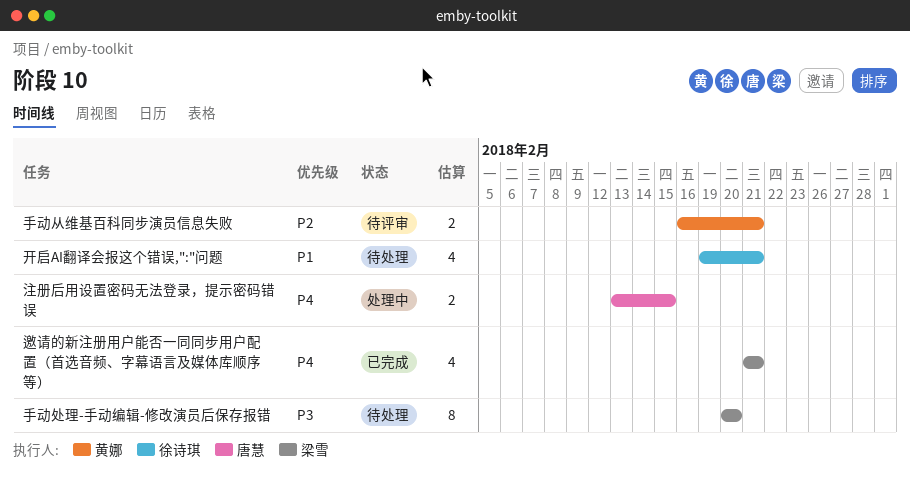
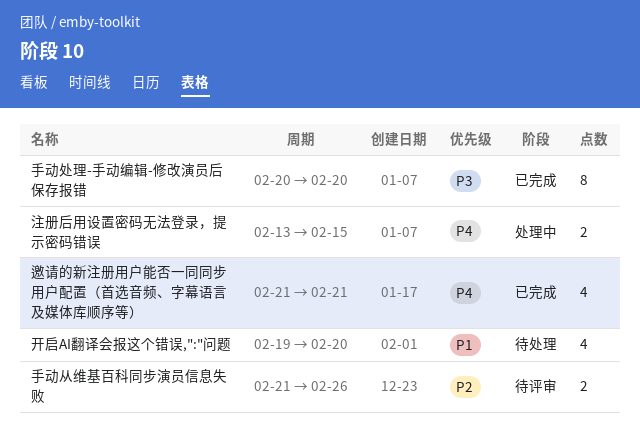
开启AI翻译会报这个错误,":"问题, due: Feb 21 -> Feb 20
手动从维基百科同步演员信息失败, start: Feb 16 -> Feb 21
手动从维基百科同步演员信息失败, due: Feb 21 -> Feb 26
手动处理-手动编辑-修改演员后保存报错, status: 待处理 -> 已完成

